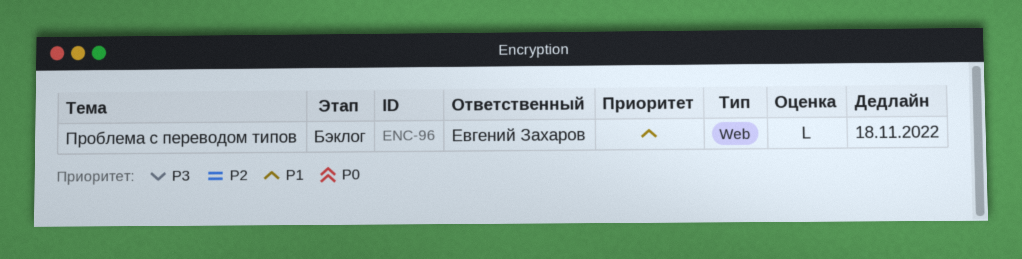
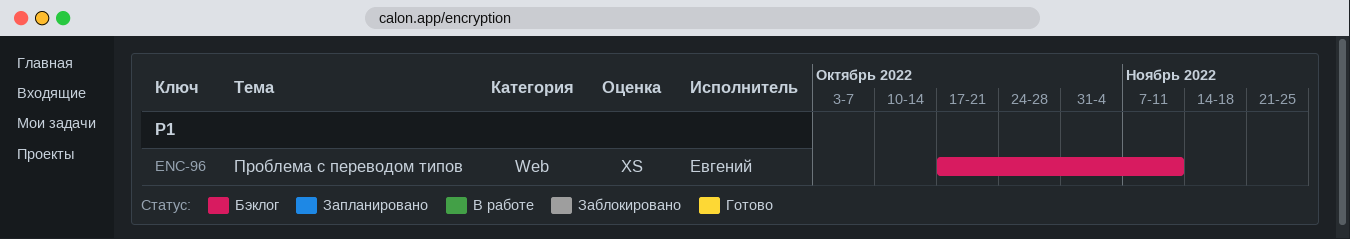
ENC-96, estimate: L -> XS
ENC-96, due: Nov 18 -> Nov 11

